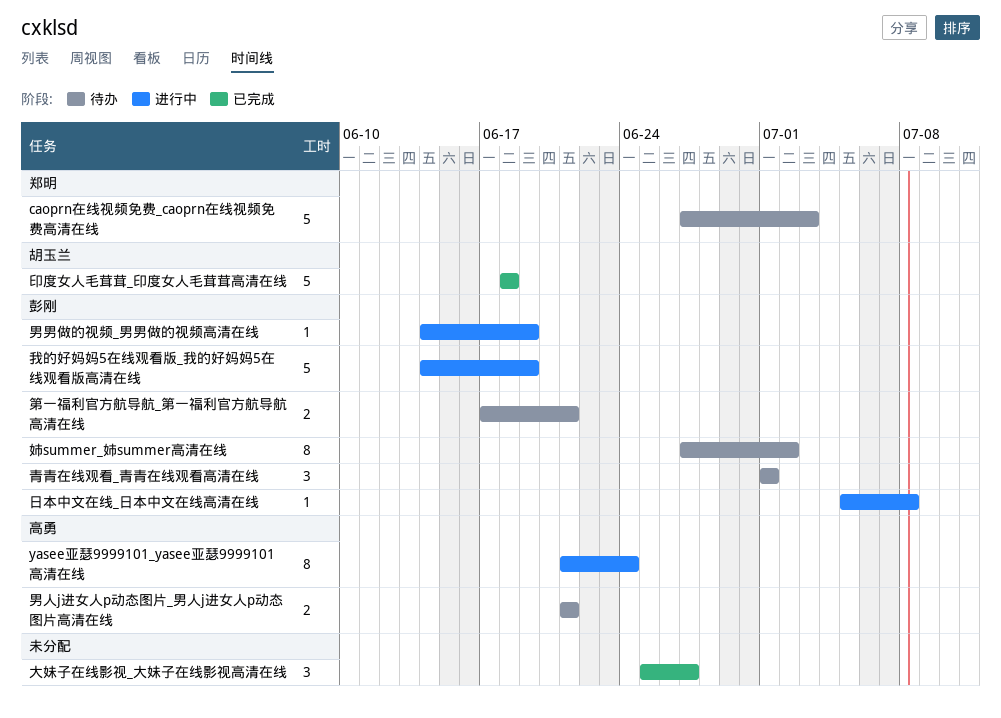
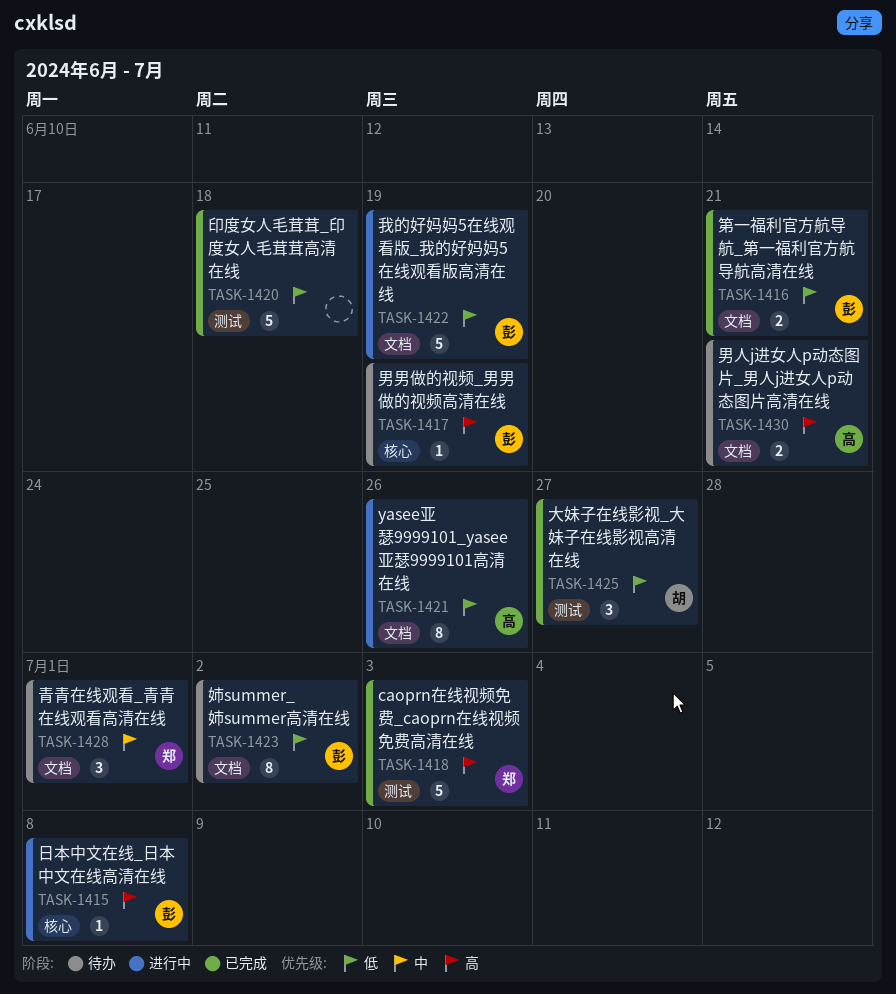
caoprn在线视频免费_caoprn在线视频免费高清在线, status: 待办 -> 已完成
yasee亚瑟9999101_yasee亚瑟9999101高清在线, due: Jun 24 -> Jun 26
印度女人毛茸茸_印度女人毛茸茸高清在线, owner: 胡玉兰 -> none
大妹子在线影视_大妹子在线影视高清在线, owner: none -> 胡玉兰
男男做的视频_男男做的视频高清在线, status: 进行中 -> 待办
第一福利官方航导航_第一福利官方航导航高清在线, status: 待办 -> 已完成
青青在线观看_青青在线观看高清在线, owner: 彭刚 -> 郑明

